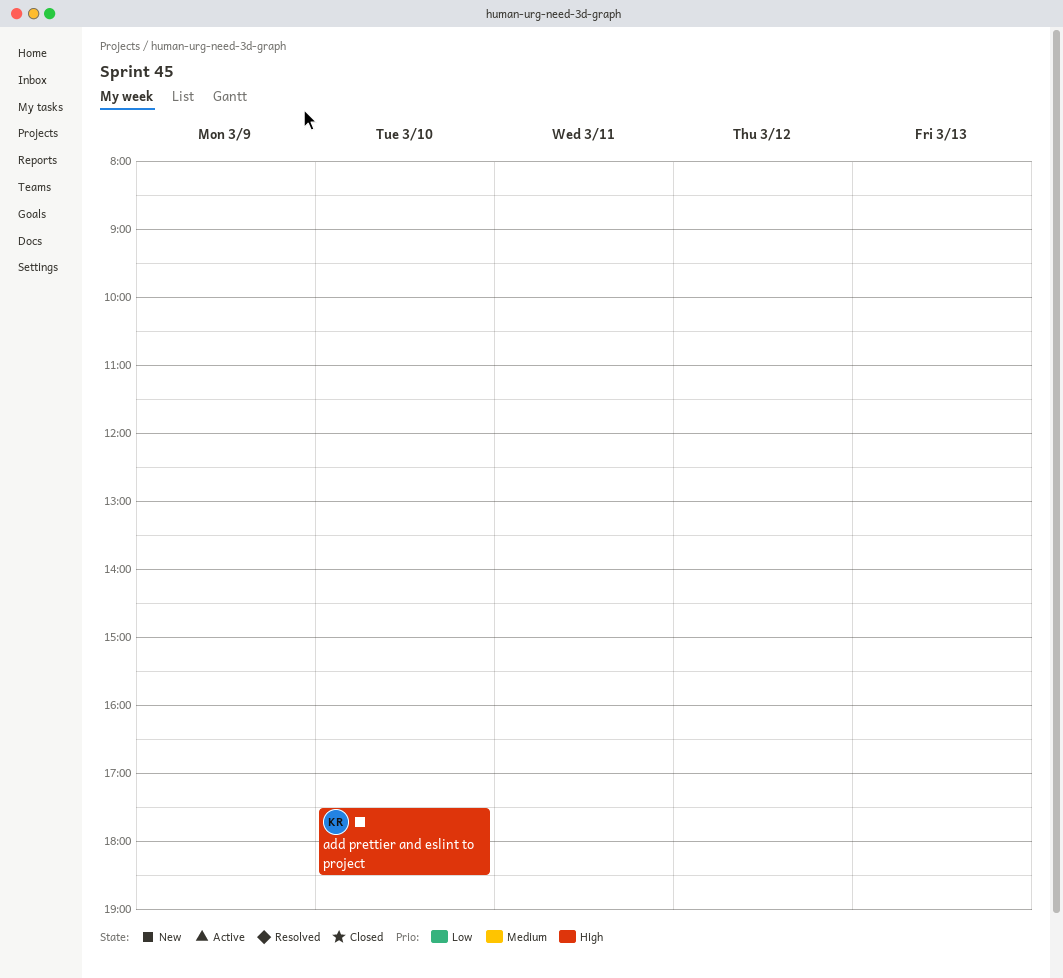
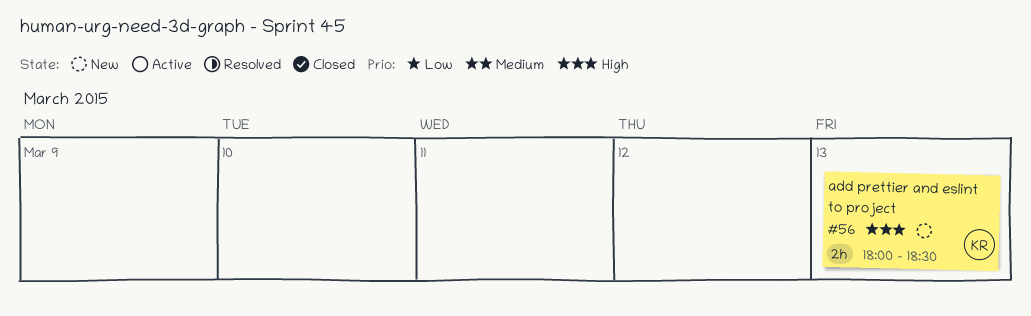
add prettier and eslint to project, day: Mar 10 -> Mar 13
add prettier and eslint to project, begins: 17:30 -> 18:00

